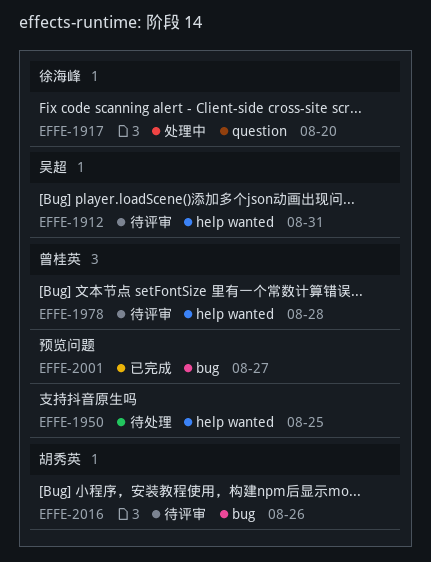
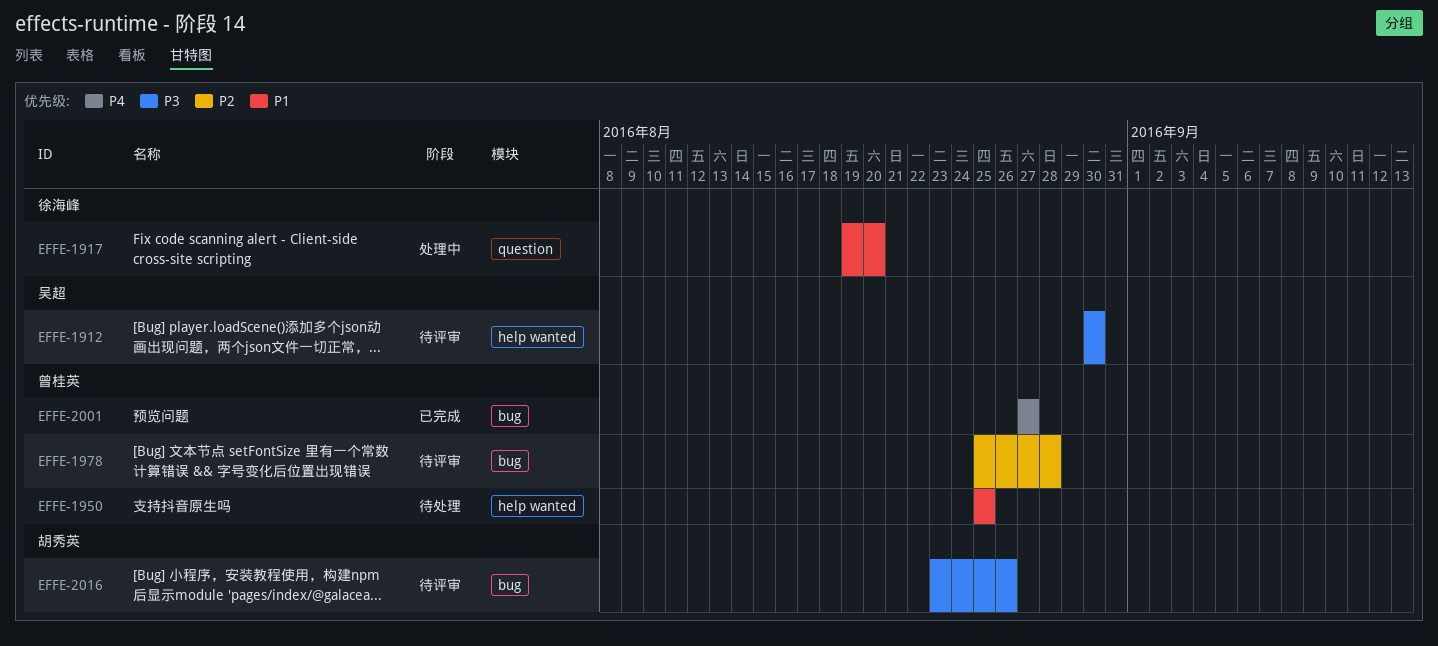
EFFE-1912, due: Aug 31 -> Aug 30
EFFE-1978, label: help wanted -> bug

